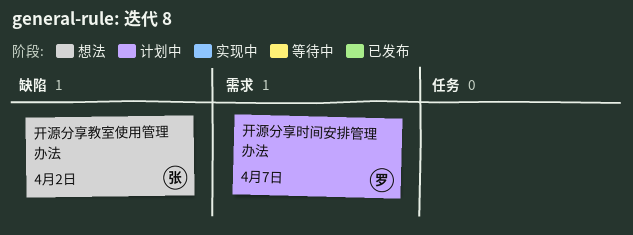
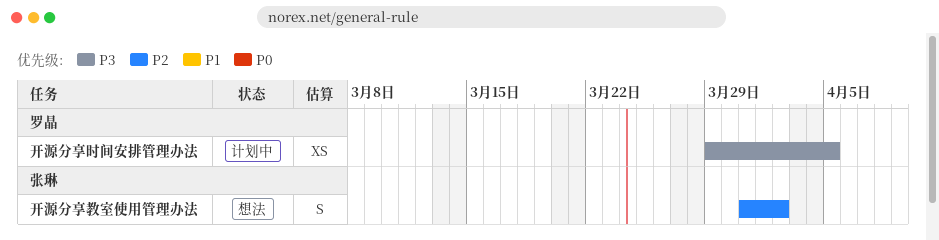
开源分享时间安排管理办法, due: Apr 7 -> Apr 5

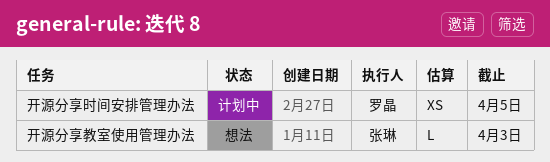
开源分享教室使用管理办法, estimate: S -> L
开源分享教室使用管理办法, due: Apr 2 -> Apr 3

